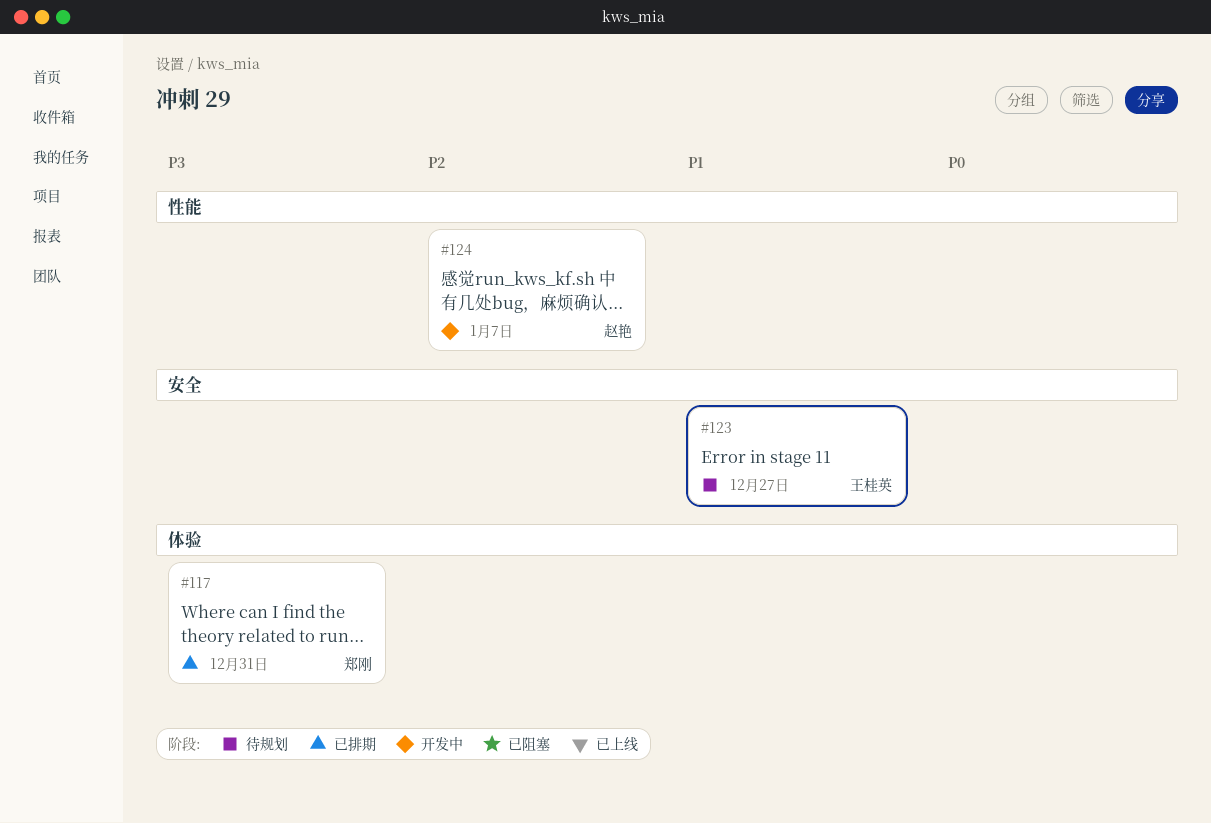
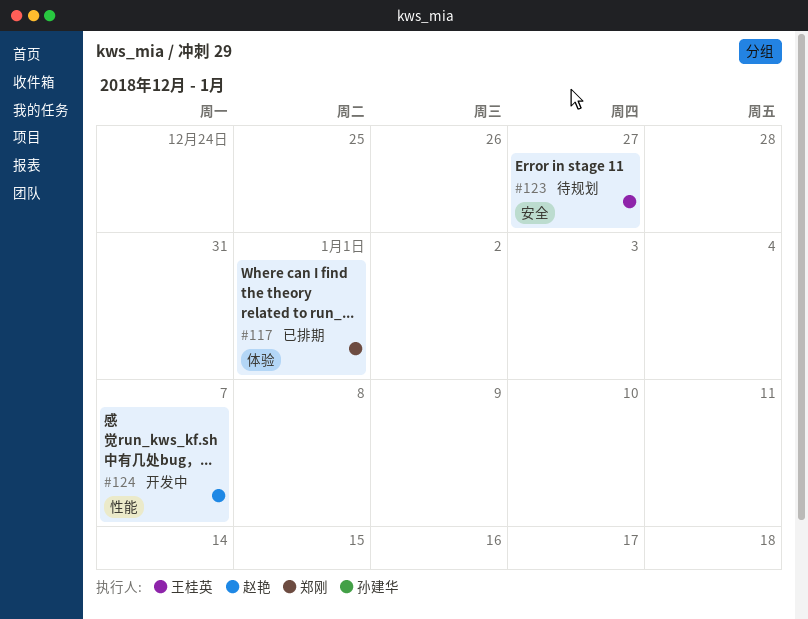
#117, due: Dec 31 -> Jan 1

